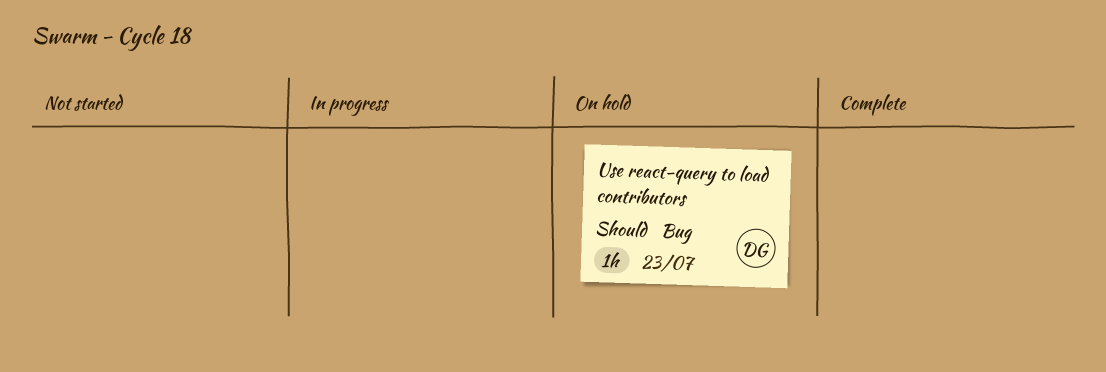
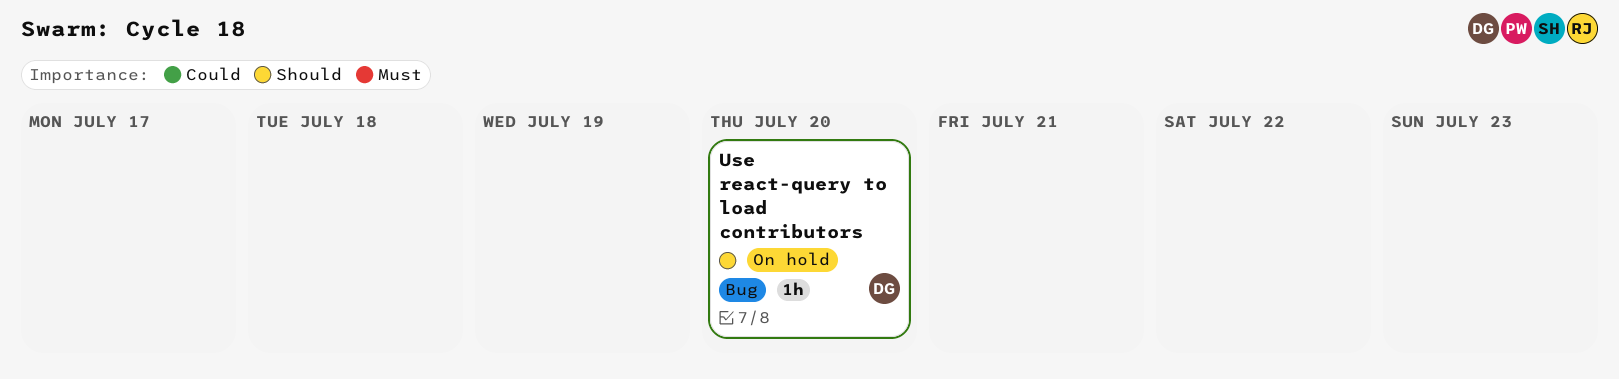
Use react-query to load contributors, due: Jul 23 -> Jul 20

